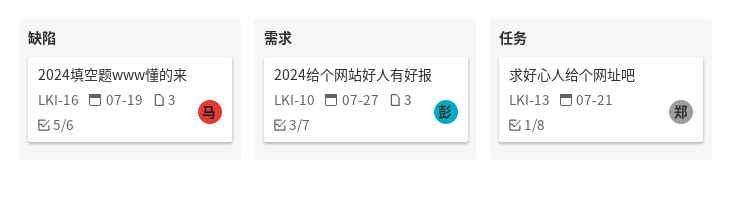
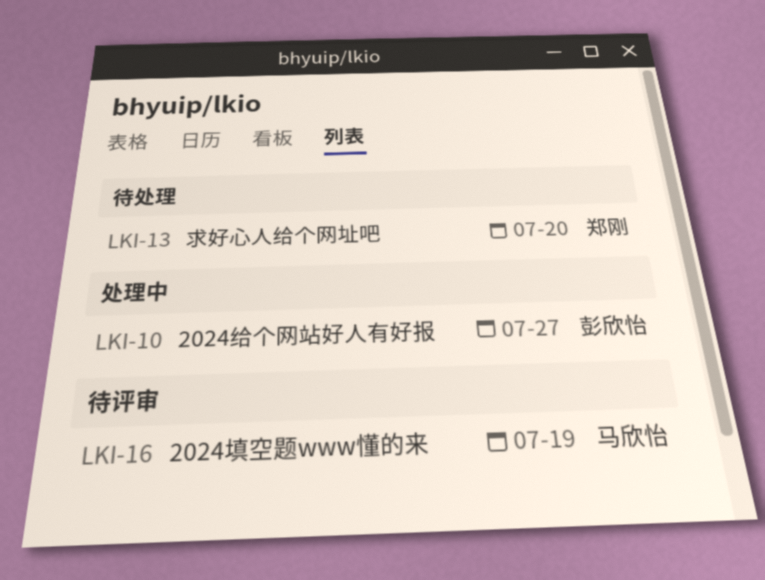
LKI-13, due: Jul 21 -> Jul 20

